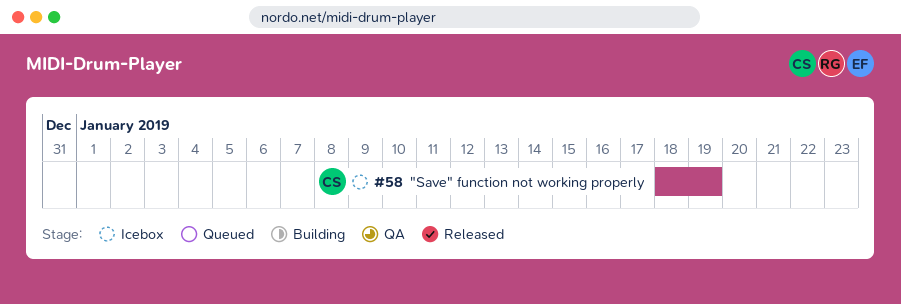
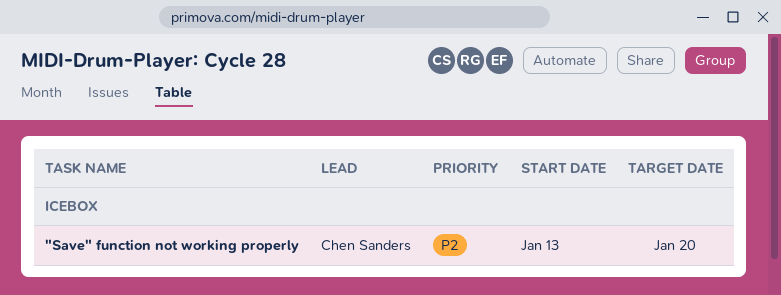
"Save" function not working properly, start: Jan 18 -> Jan 13
"Save" function not working properly, due: Jan 19 -> Jan 20

